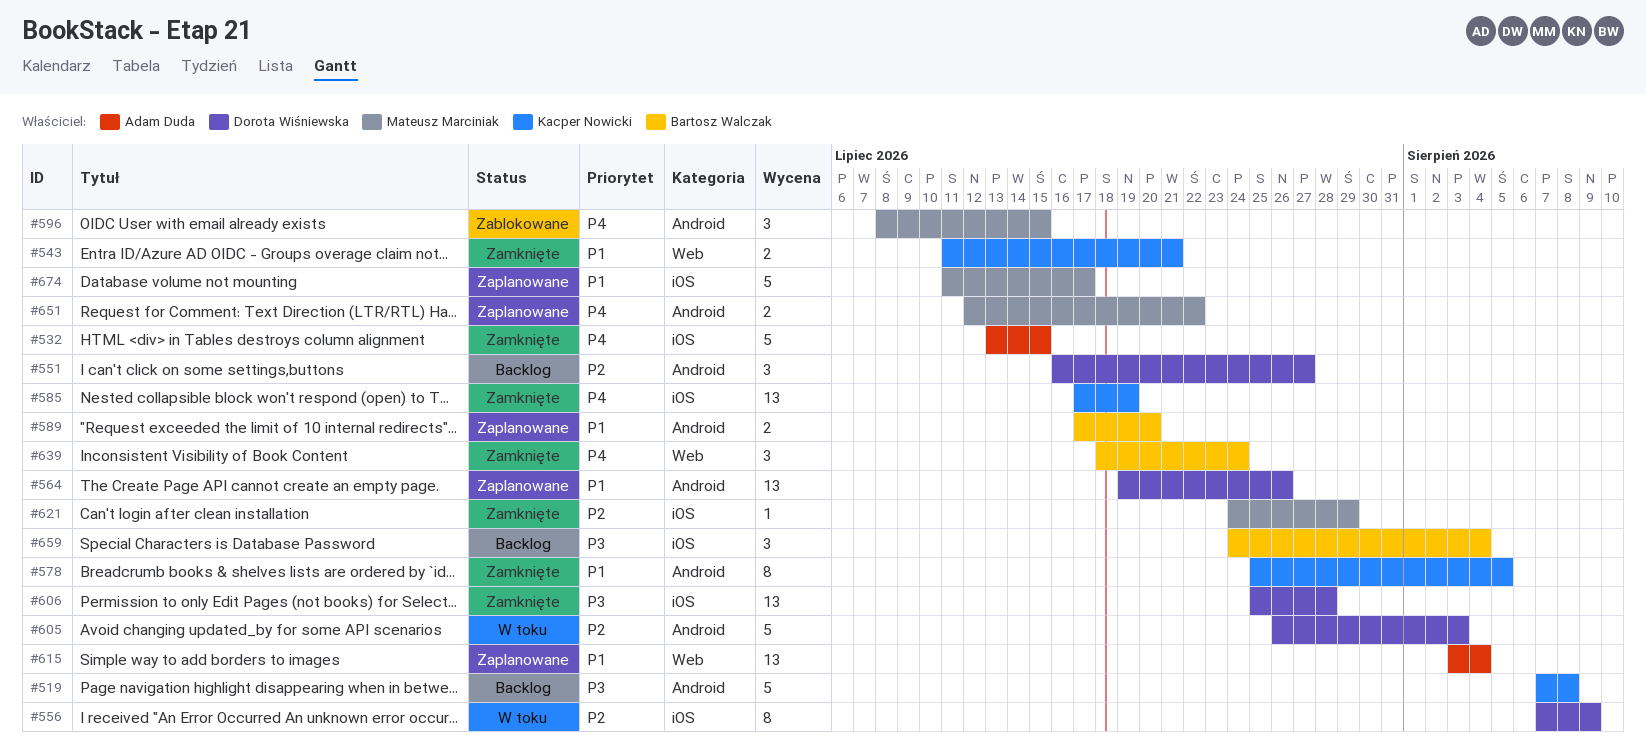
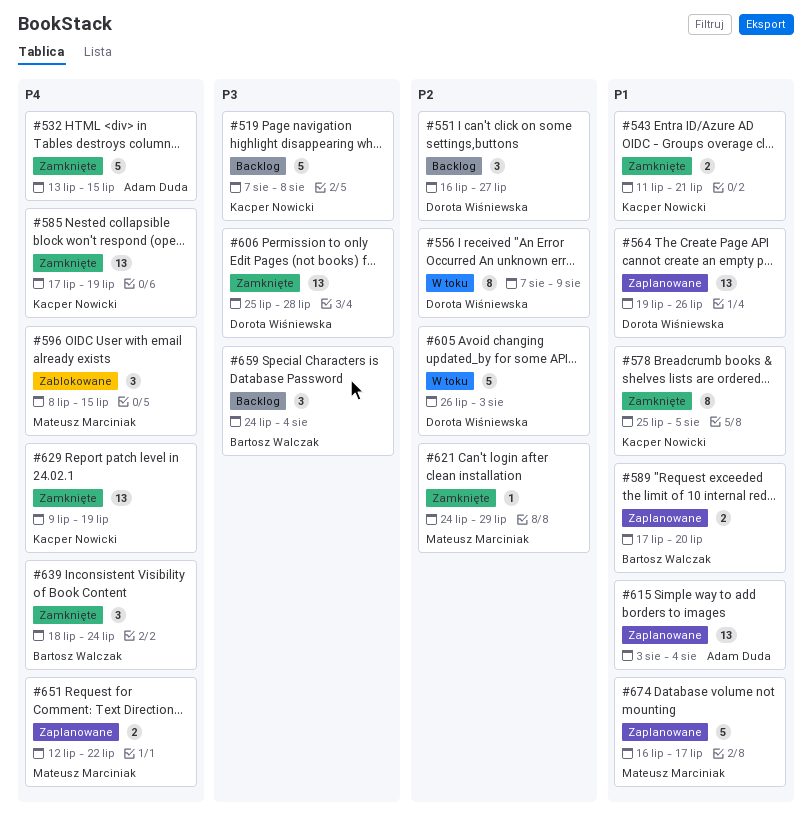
#629: none -> present
#674, start: Jul 11 -> Jul 16

